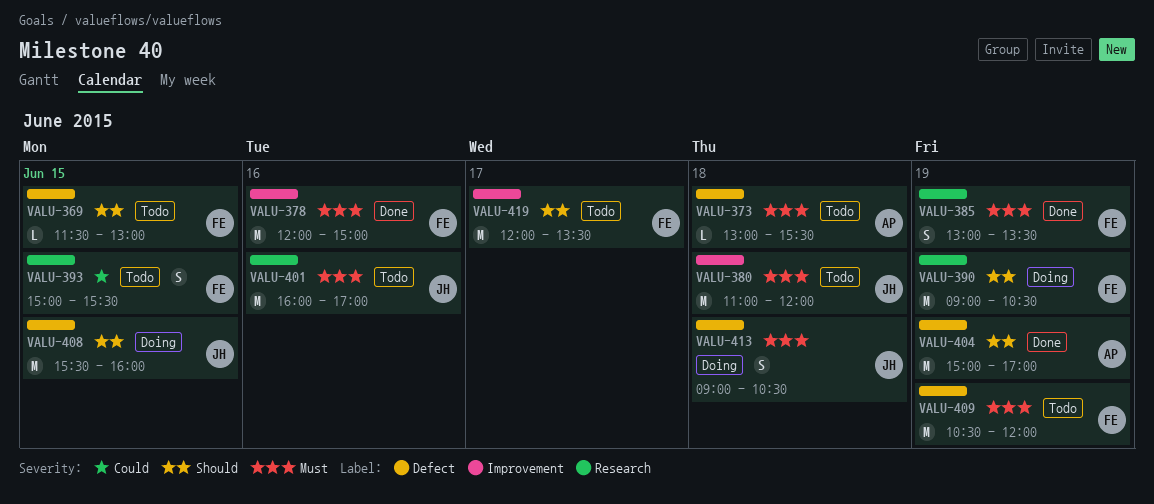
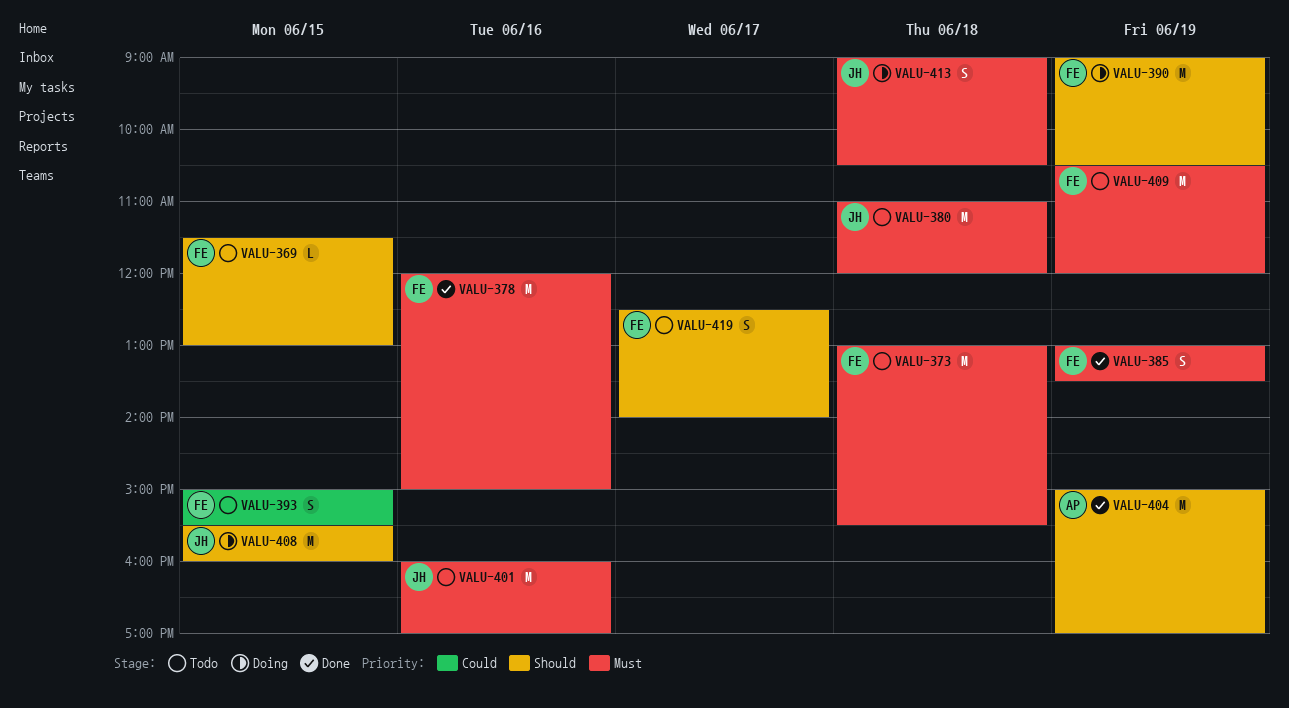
VALU-373, owner: AP -> FE
VALU-373, estimate: L -> M
VALU-419, estimate: M -> S
VALU-419, begins: 12:00 -> 12:30
VALU-419, ends: 13:30 -> 14:00

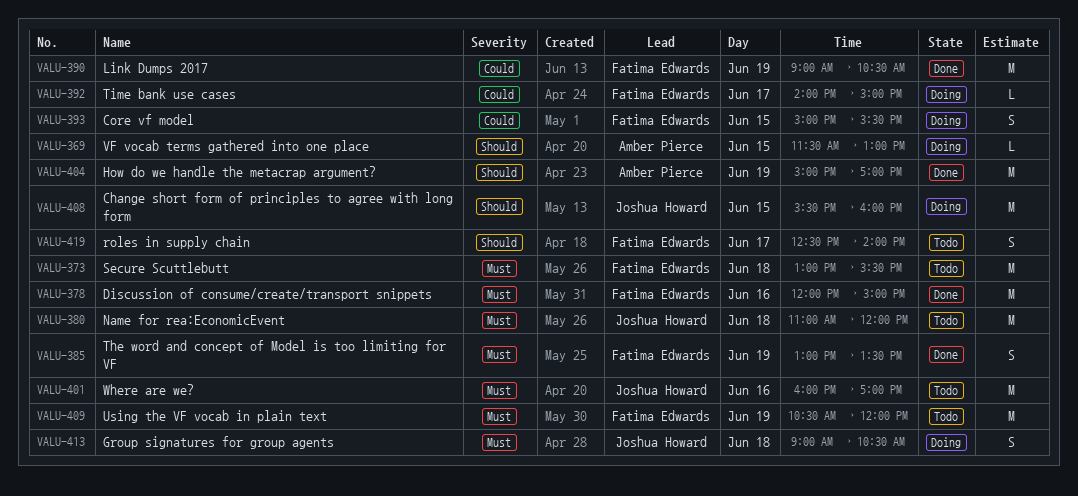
VALU-369, status: Todo -> Doing
VALU-369, owner: Fatima Edwards -> Amber Pierce
VALU-390, status: Doing -> Done
VALU-390, priority: Should -> Could
VALU-392: none -> present
VALU-393, status: Todo -> Doing

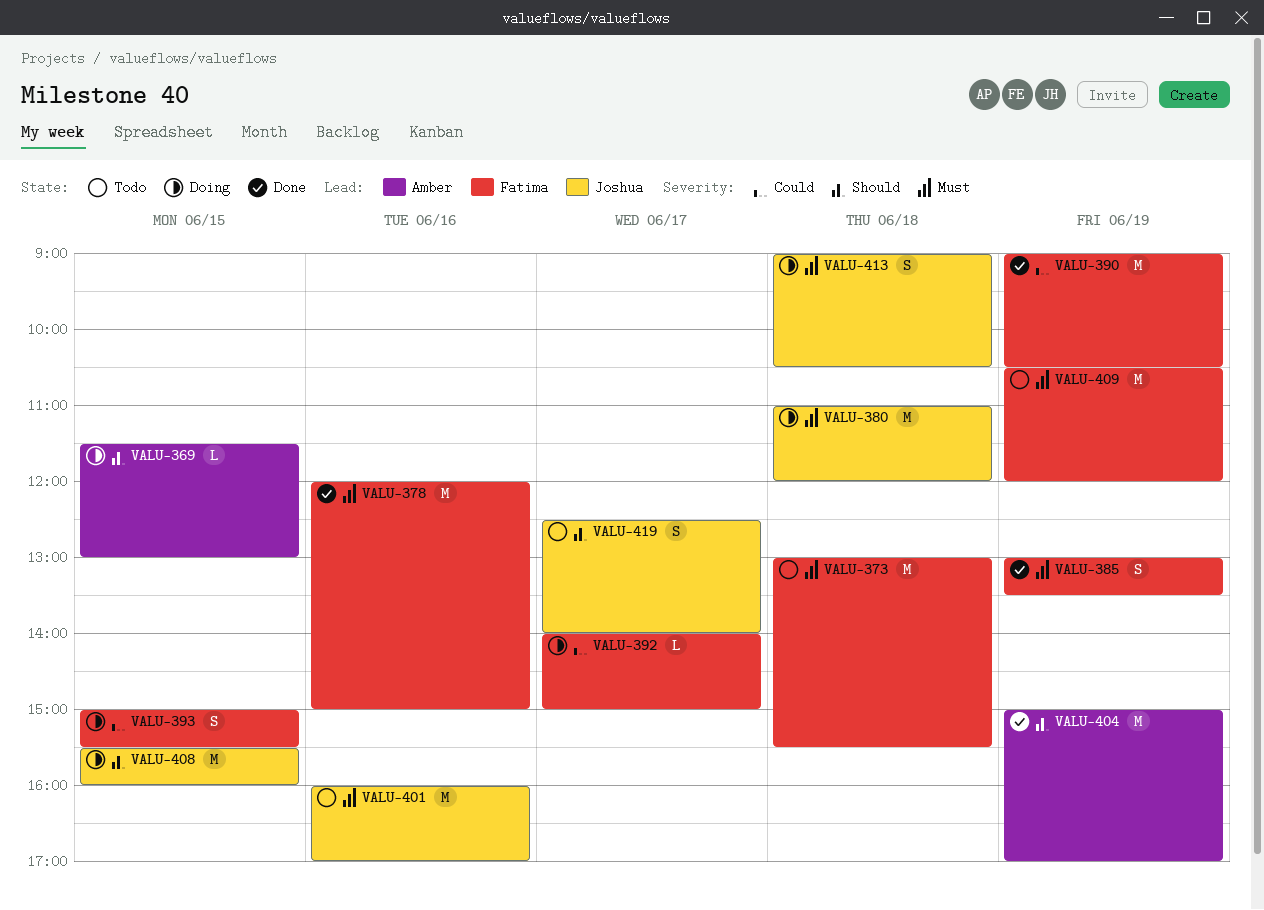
VALU-380, status: Todo -> Doing
VALU-419, owner: Fatima Edwards -> Joshua Howard

